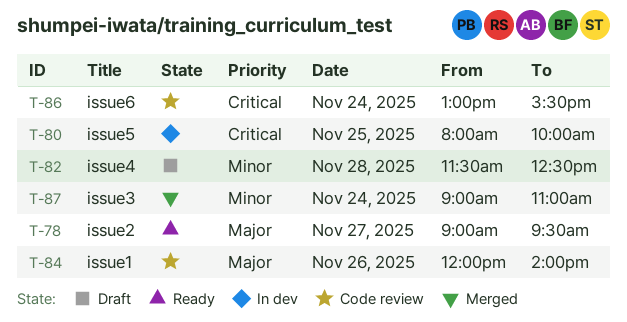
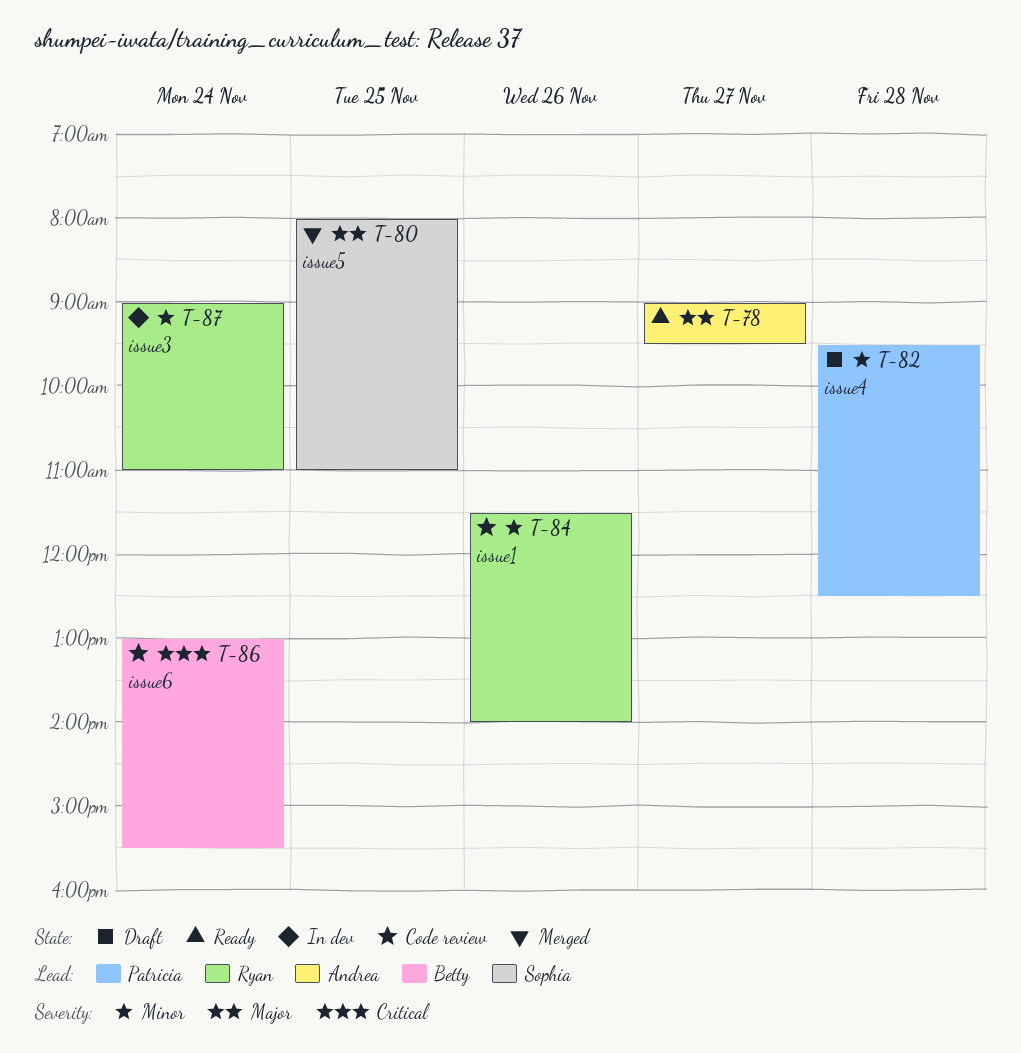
T-80, status: In dev -> Merged
T-80, priority: Critical -> Major
T-80, ends: 10:00 -> 11:00
T-82, begins: 11:30 -> 09:30
T-84, priority: Major -> Minor
T-84, begins: 12:00 -> 11:30
T-87, status: Merged -> In dev

